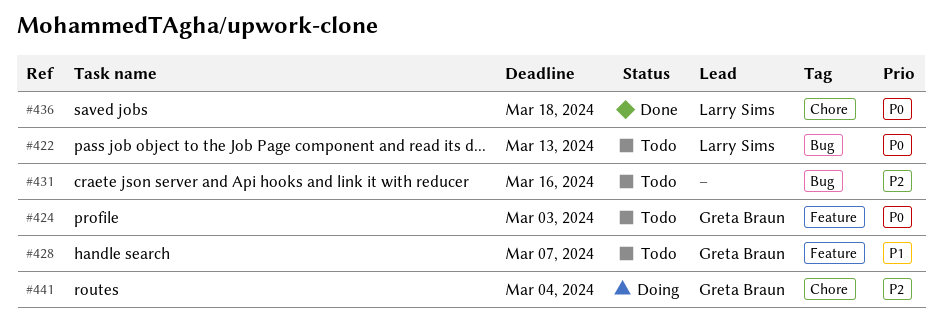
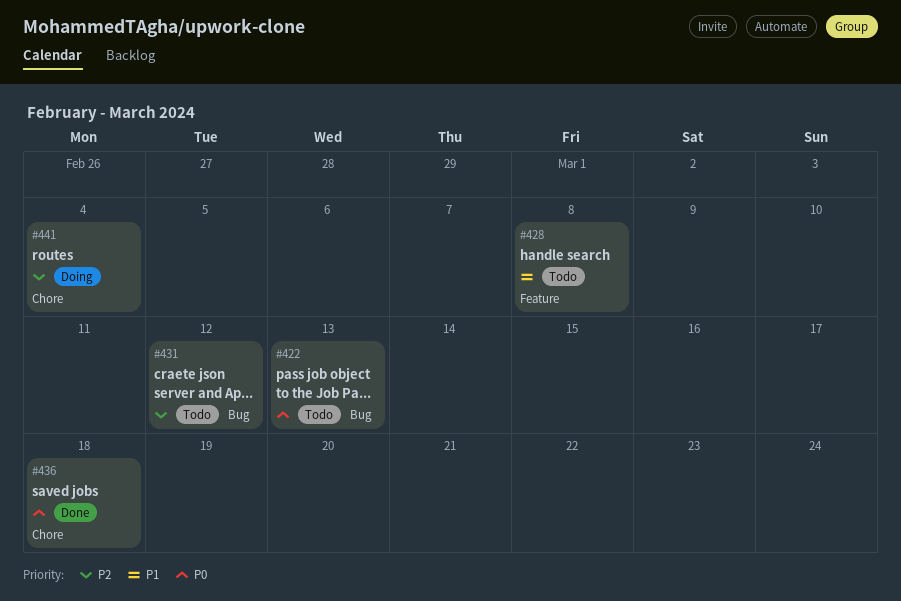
#424: present -> none
#428, due: Mar 7 -> Mar 8
#431, due: Mar 16 -> Mar 12

